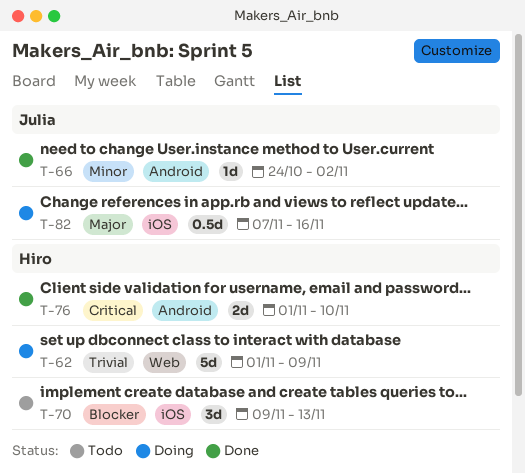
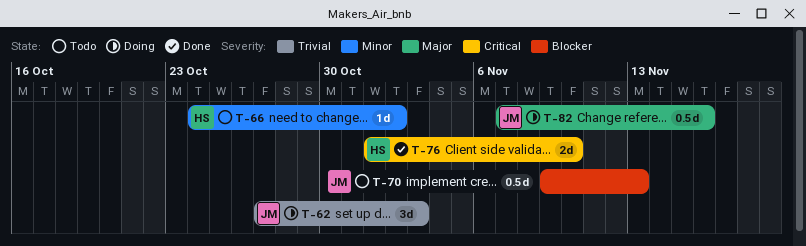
T-62, owner: Hiro -> Julia
T-62, estimate: 5d -> 3d
T-62, start: Nov 1 -> Oct 27
T-62, due: Nov 9 -> Nov 3
T-66, status: Done -> Todo
T-66, owner: Julia -> Hiro
T-70, owner: Hiro -> Julia
T-70, estimate: 3d -> 0.5d

